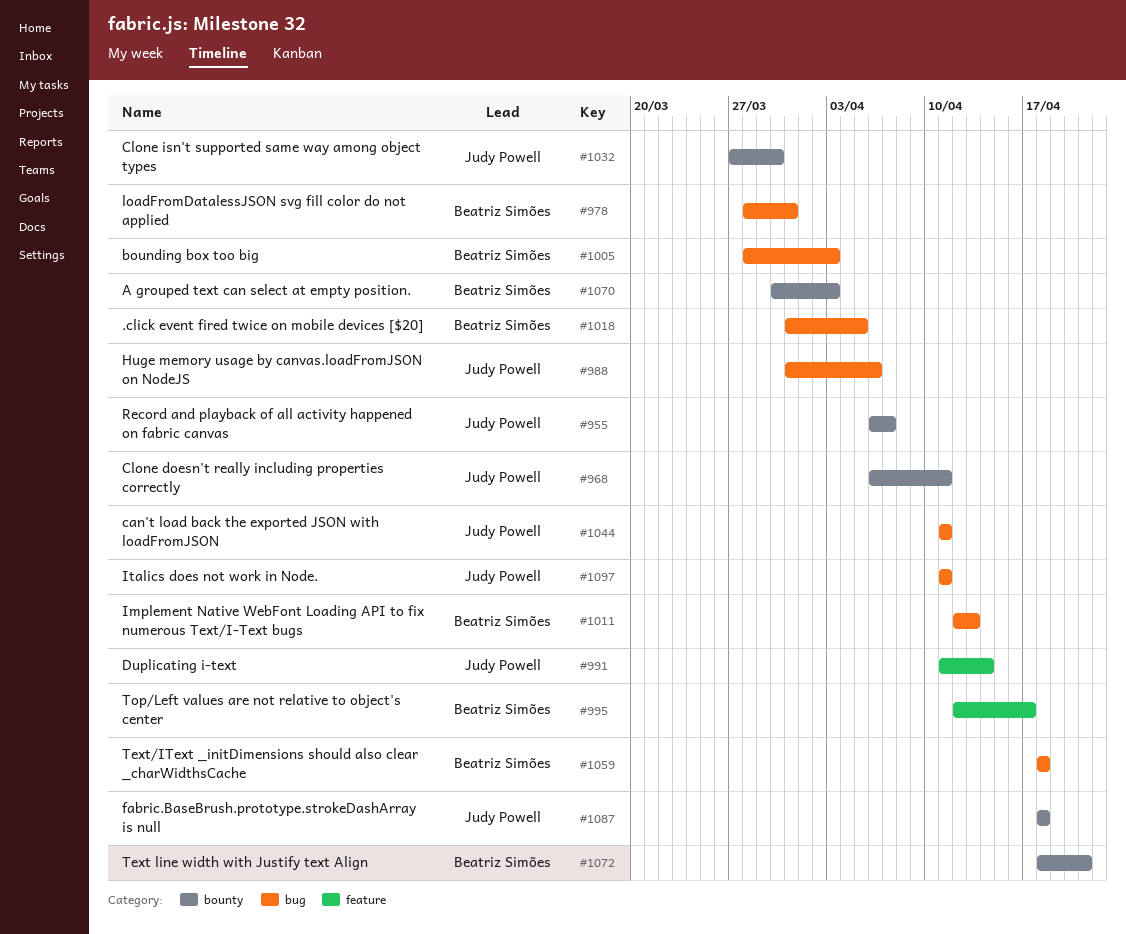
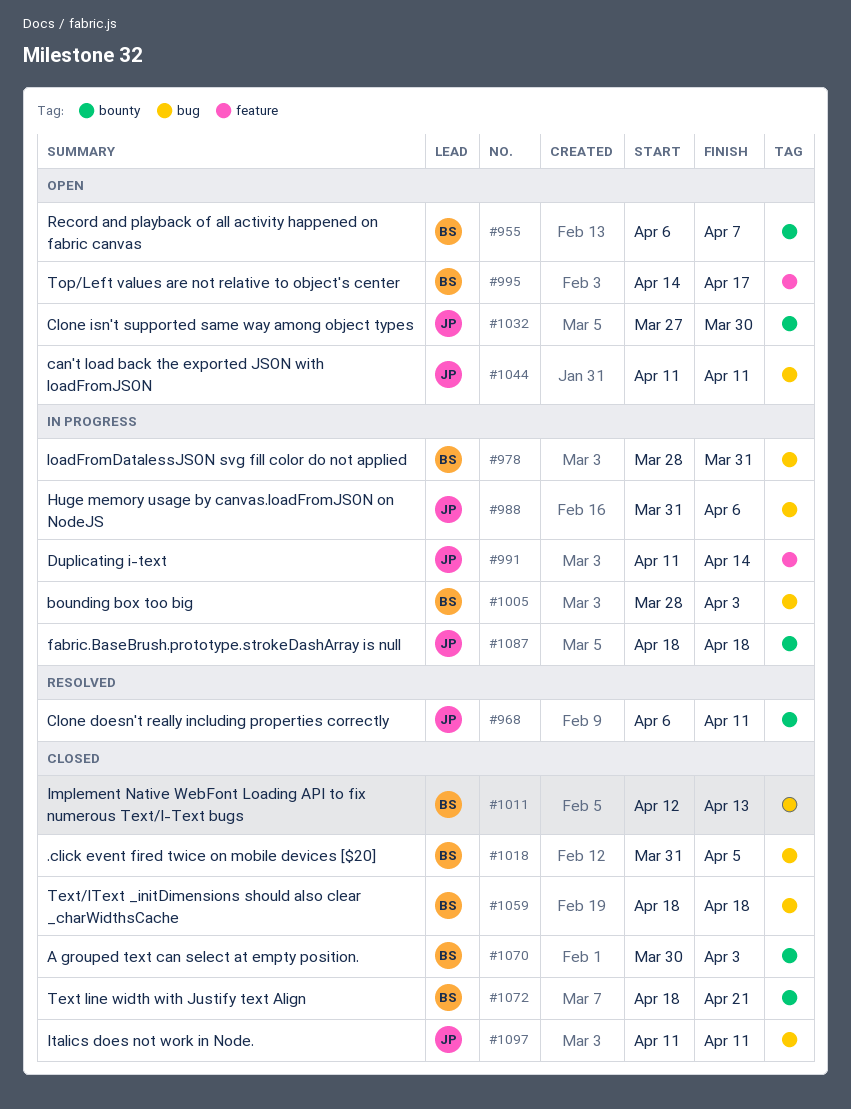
#955, owner: Judy Powell -> Beatriz Simões
#995, start: Apr 12 -> Apr 14

